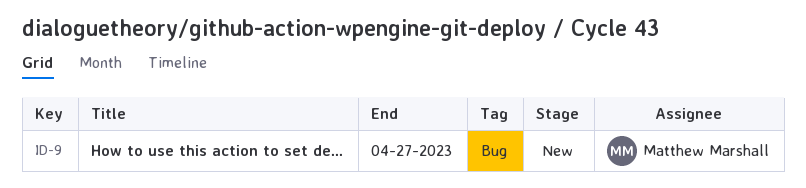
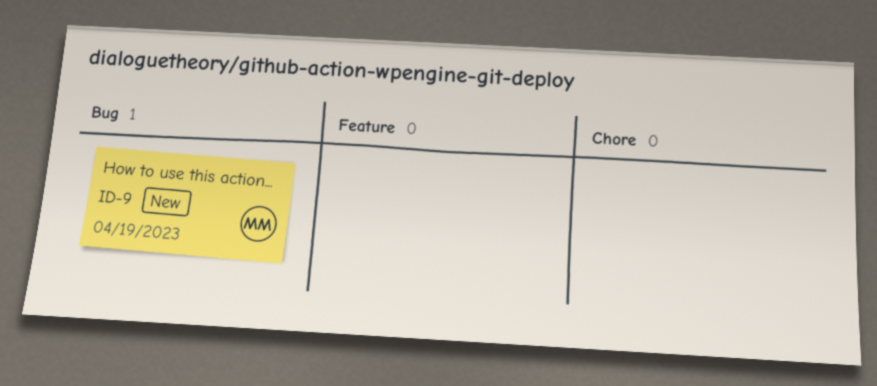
ID-9, due: Apr 27 -> Apr 19

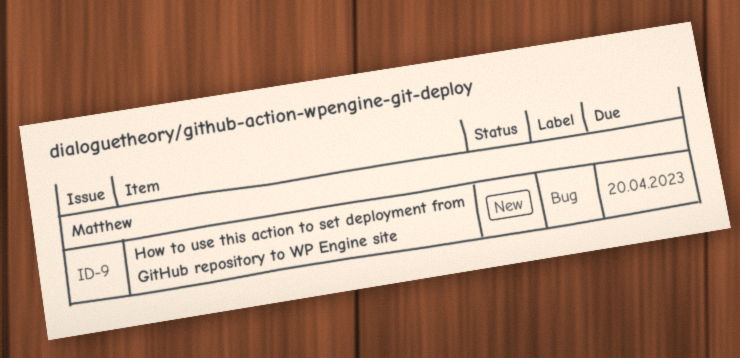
ID-9, due: Apr 19 -> Apr 20

